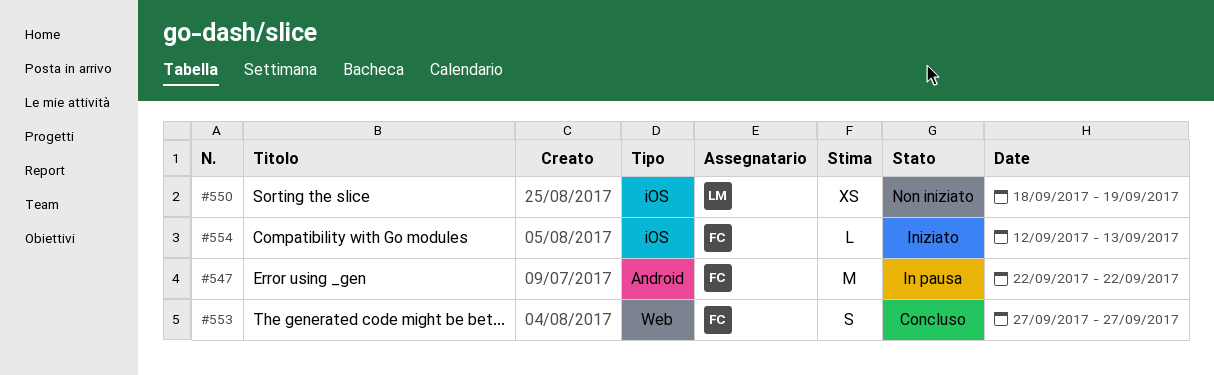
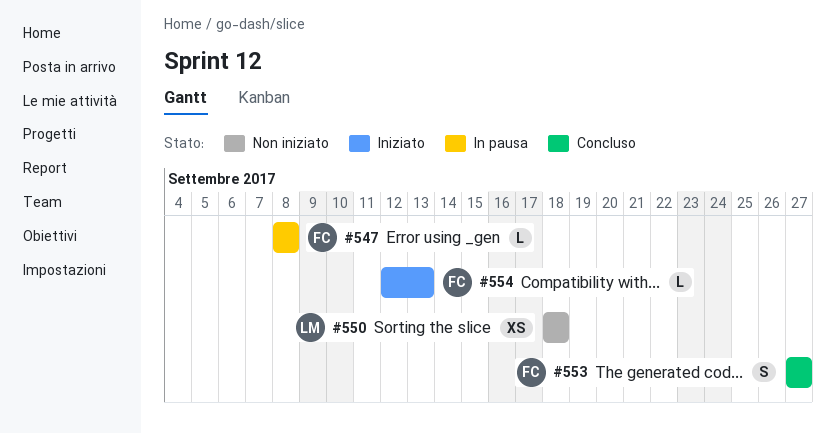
#547, estimate: M -> L
#547, start: Sep 22 -> Sep 8
#547, due: Sep 22 -> Sep 8
#550, due: Sep 19 -> Sep 18

